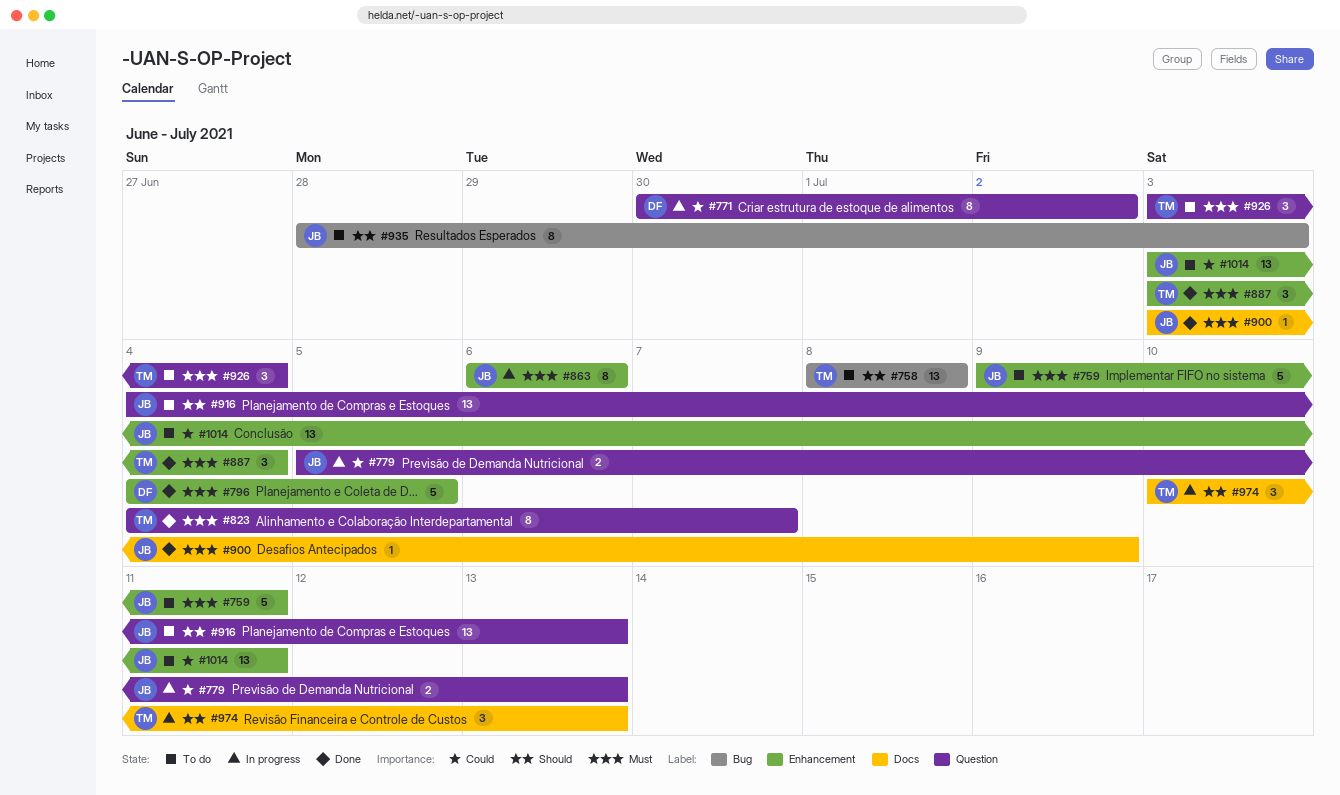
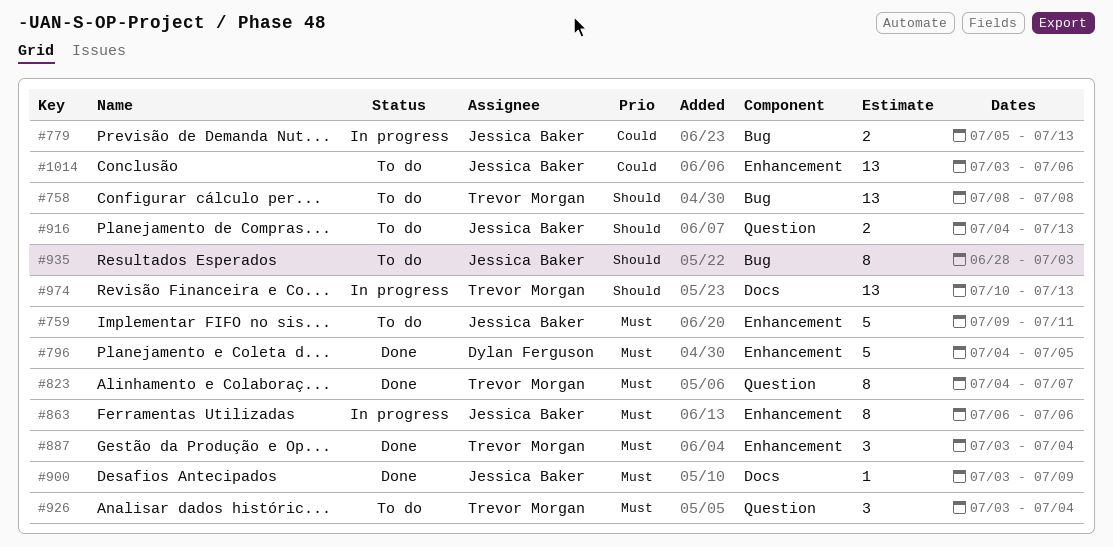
#771: present -> none
#779, label: Question -> Bug
#916, estimate: 13 -> 2
#974, estimate: 3 -> 13
#1014, due: Jul 11 -> Jul 6

